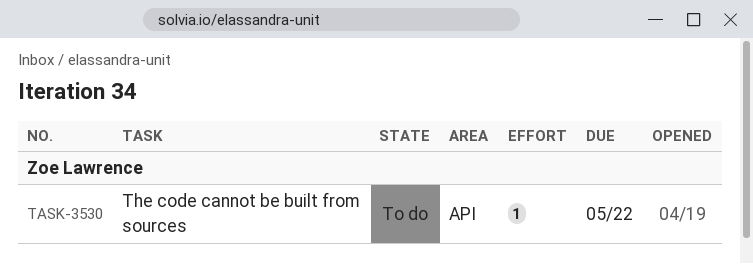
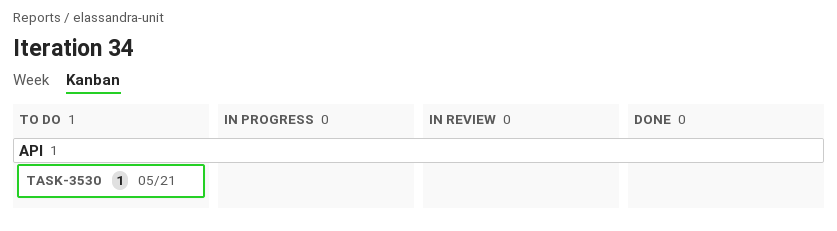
TASK-3530, due: May 22 -> May 21

